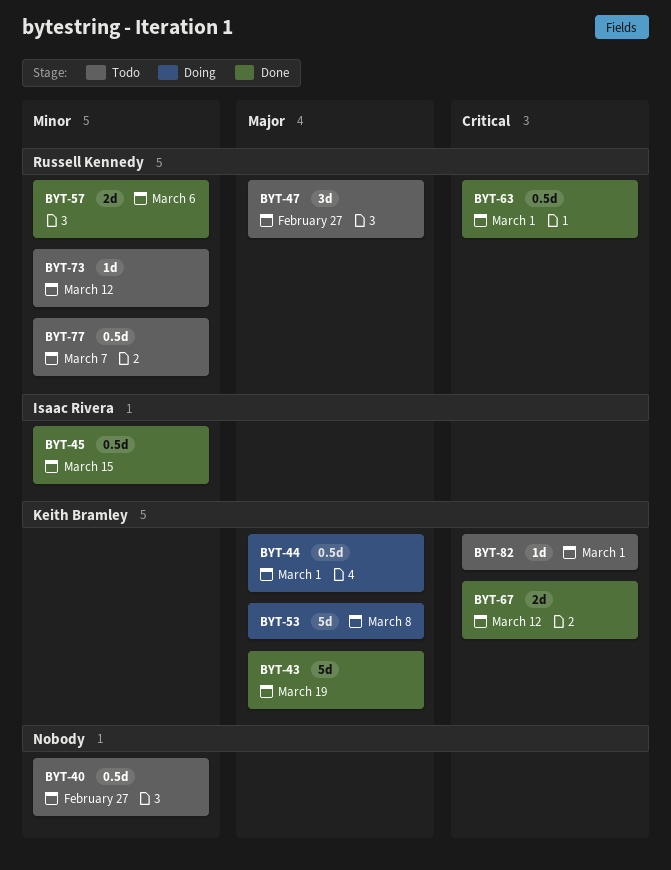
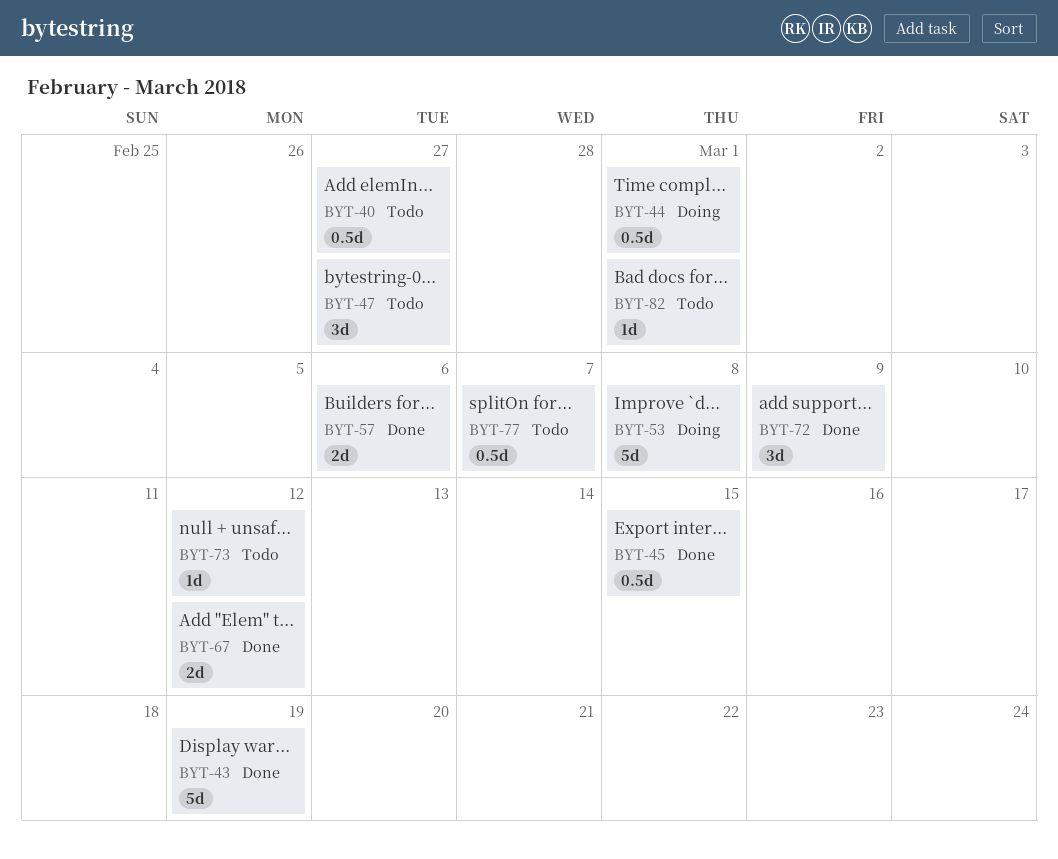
BYT-63: present -> none
BYT-72: none -> present

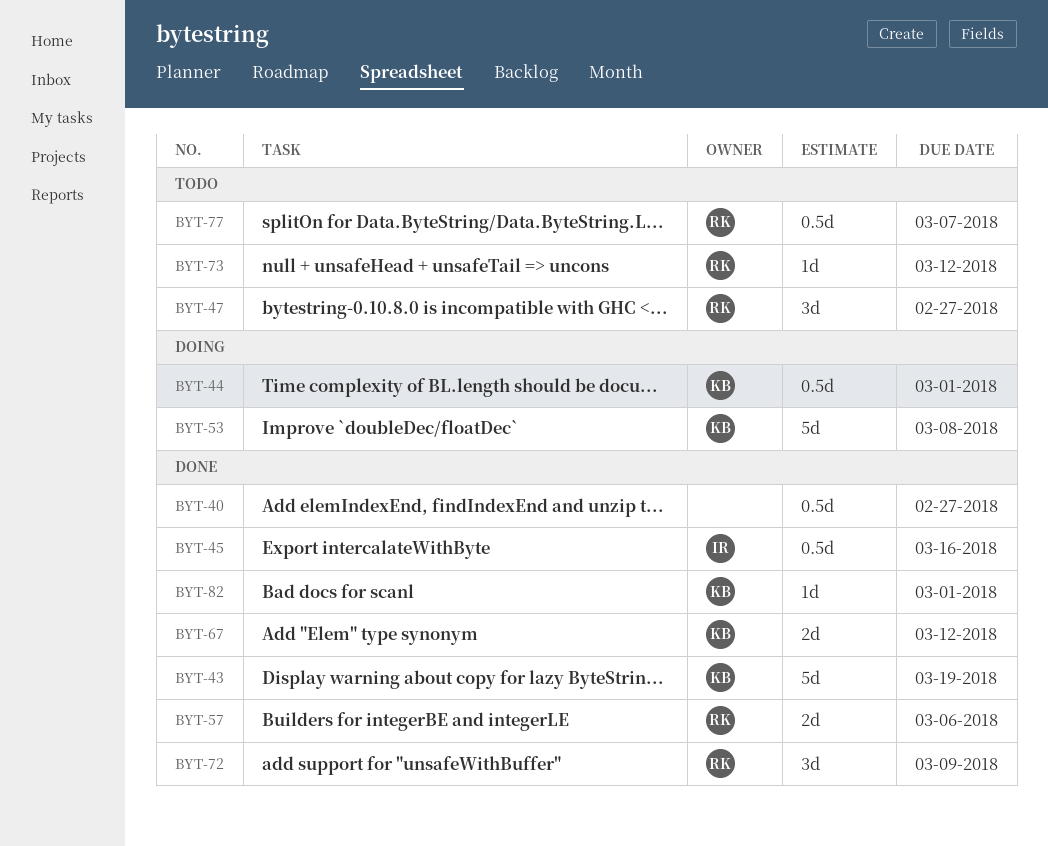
BYT-40, status: Todo -> Done
BYT-45, due: Mar 15 -> Mar 16
BYT-82, status: Todo -> Done

